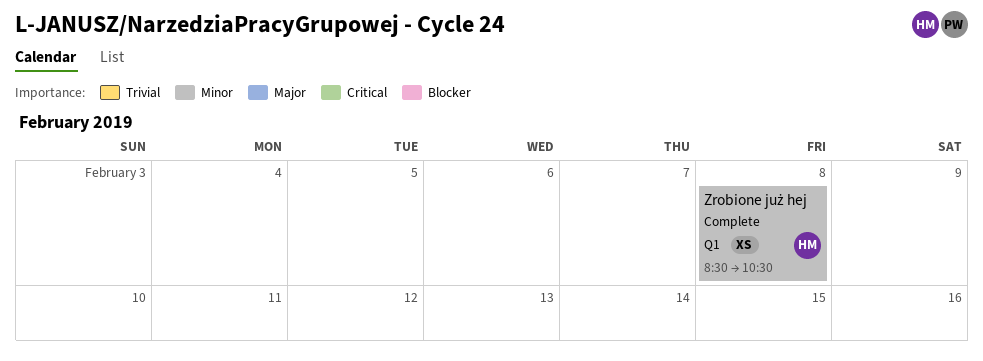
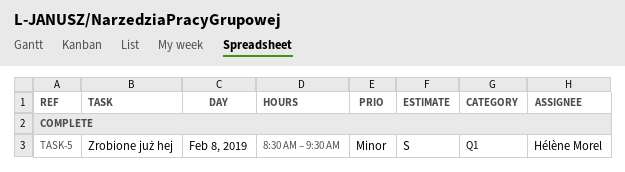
Zrobione już hej, estimate: XS -> S
Zrobione już hej, ends: 10:30 -> 09:30

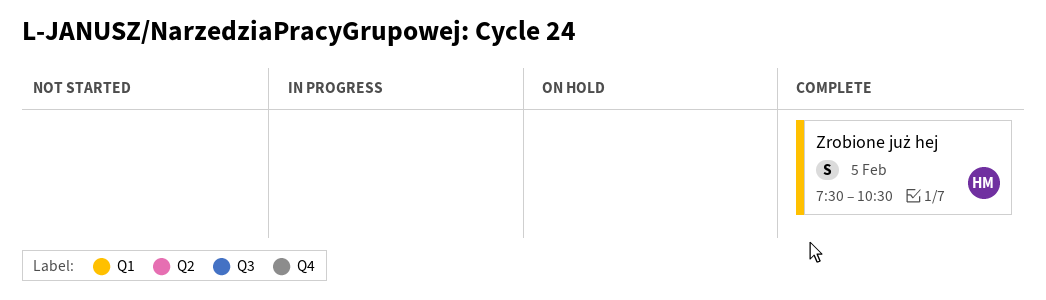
Zrobione już hej, day: Feb 8 -> Feb 5
Zrobione już hej, begins: 08:30 -> 07:30
Zrobione już hej, ends: 09:30 -> 10:30

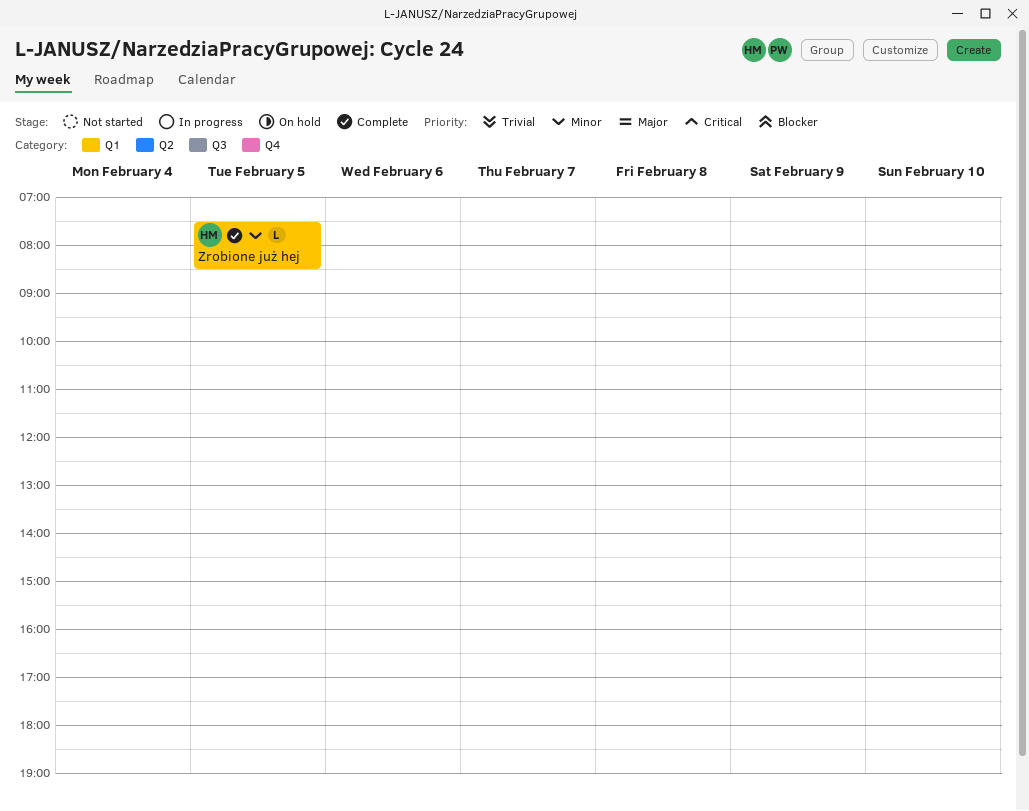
Zrobione już hej, estimate: S -> L
Zrobione już hej, ends: 10:30 -> 08:30

